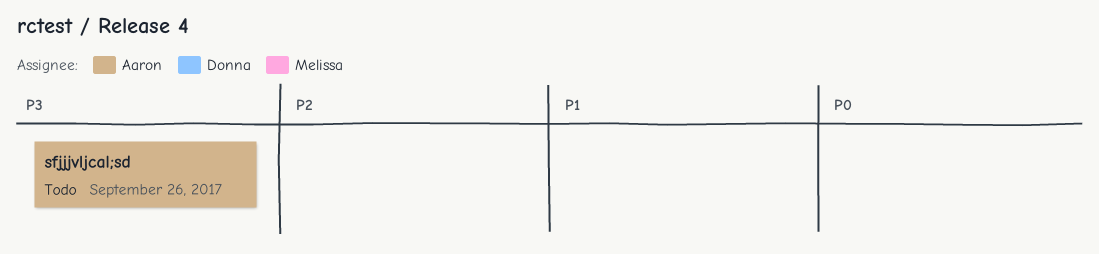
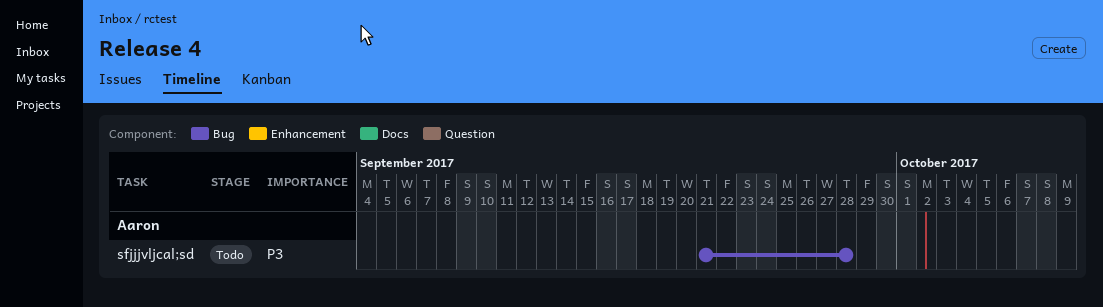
sfjjjvljcal;sd, due: Sep 26 -> Sep 28

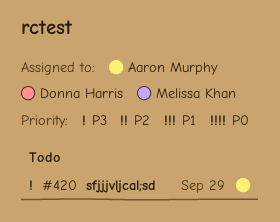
sfjjjvljcal;sd, due: Sep 28 -> Sep 29

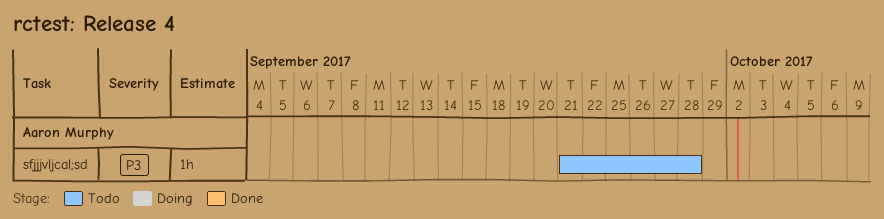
sfjjjvljcal;sd, due: Sep 29 -> Sep 28

